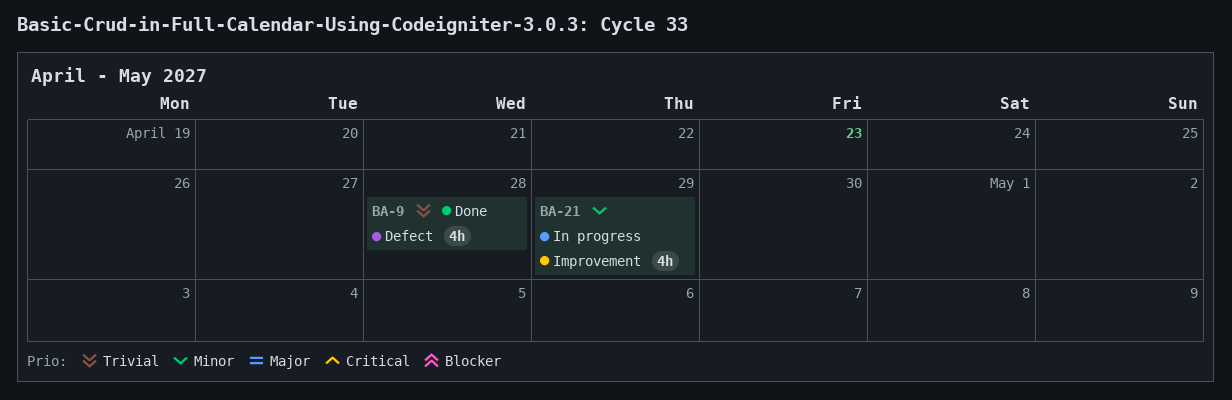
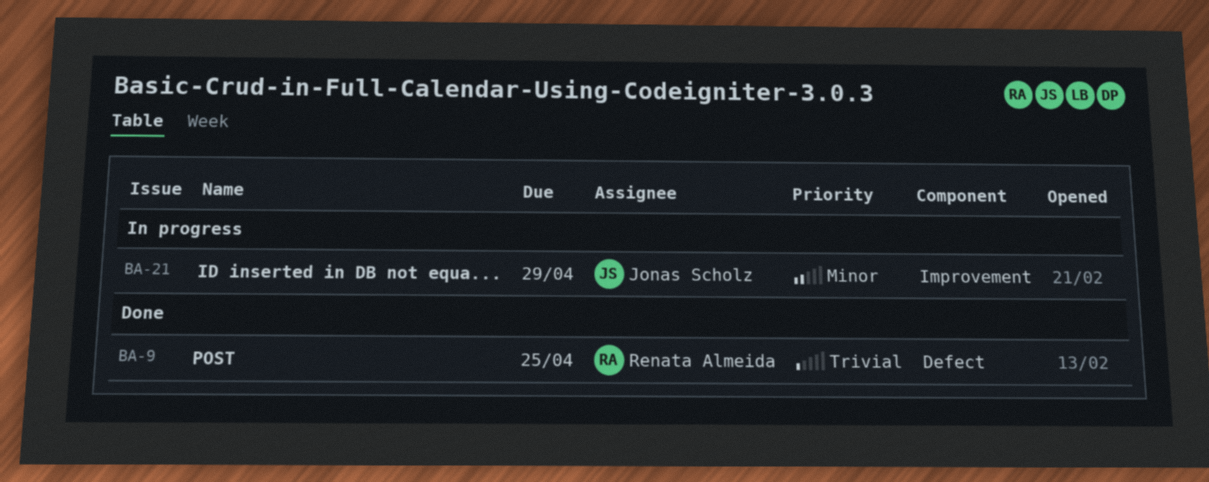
BA-9, due: Apr 28 -> Apr 25

